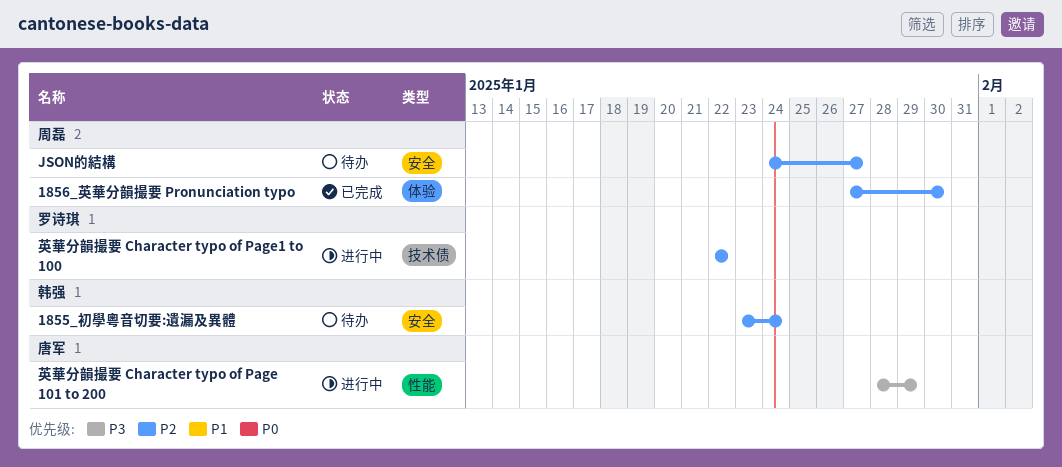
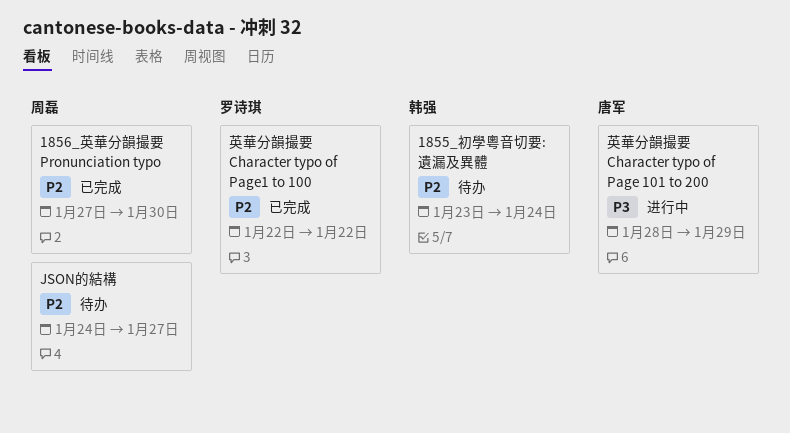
英華分韻撮要 Character typo of Page1 to 100, status: 进行中 -> 已完成

